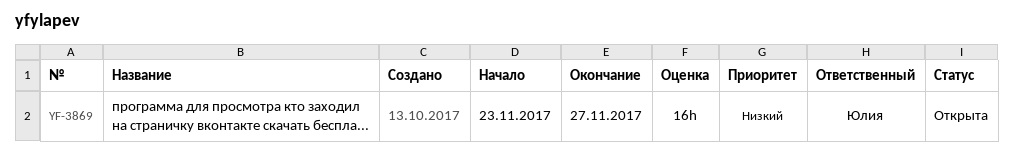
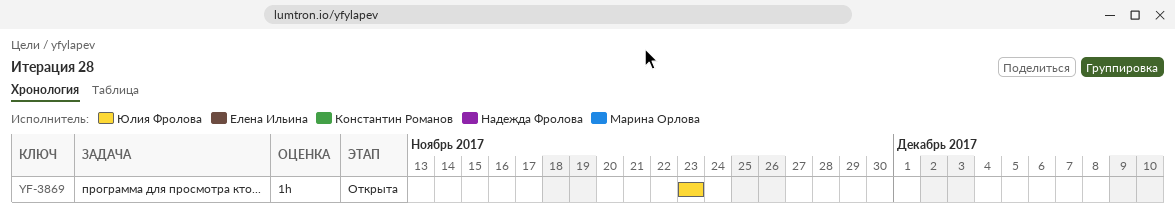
YF-3869, estimate: 16h -> 1h
YF-3869, due: Nov 27 -> Nov 23

